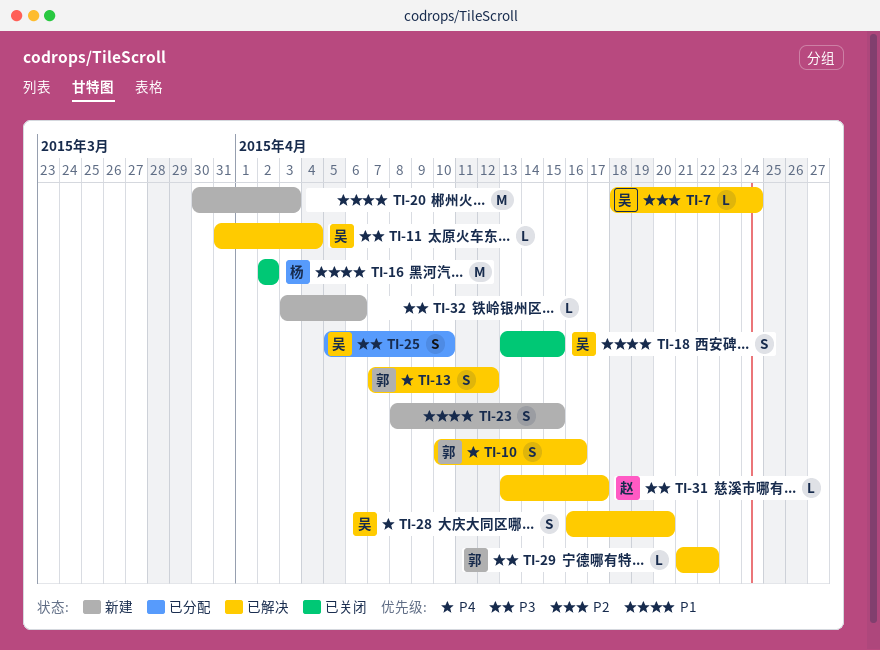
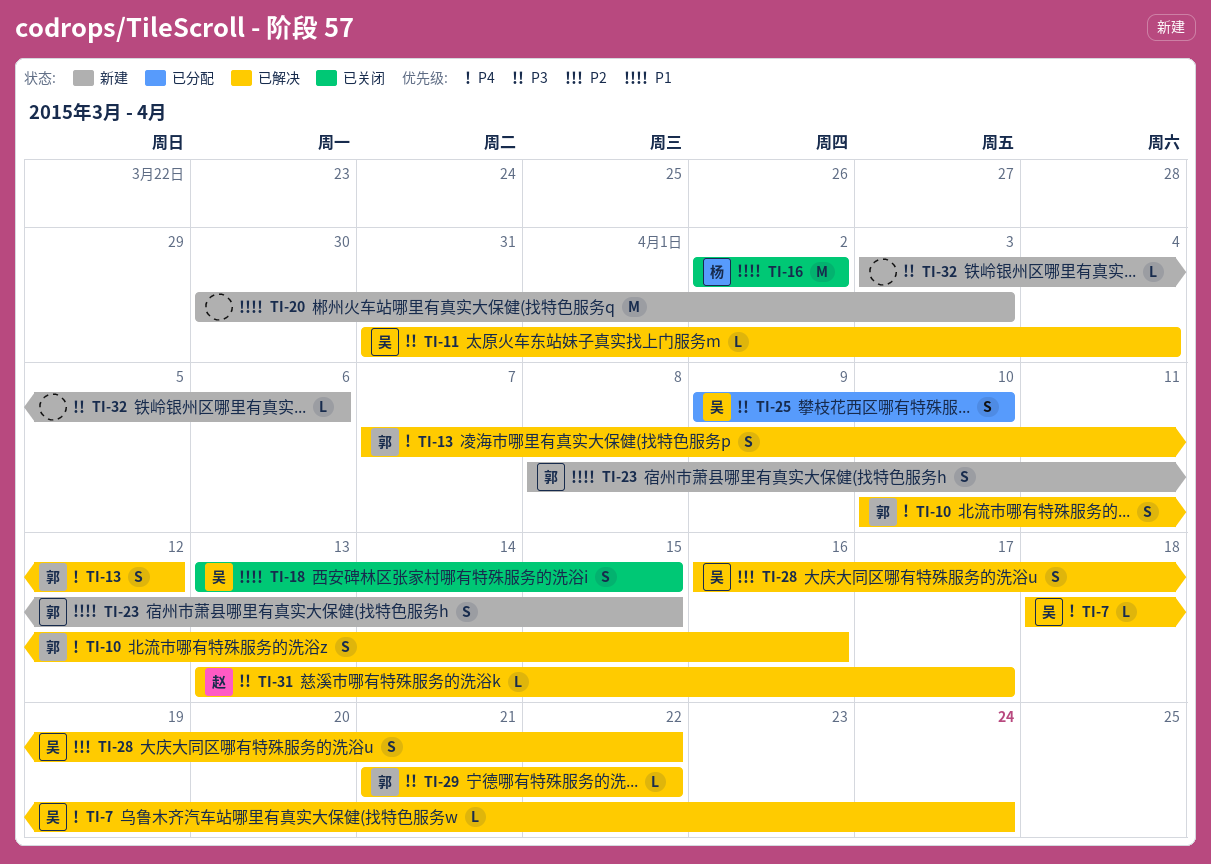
TI-7, priority: P2 -> P4
TI-23, owner: none -> 郭
TI-25, start: Apr 5 -> Apr 9
TI-28, priority: P4 -> P2
TI-28, due: Apr 20 -> Apr 22

